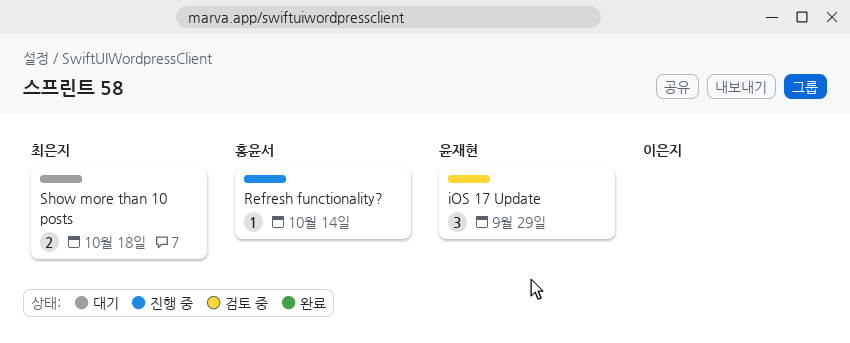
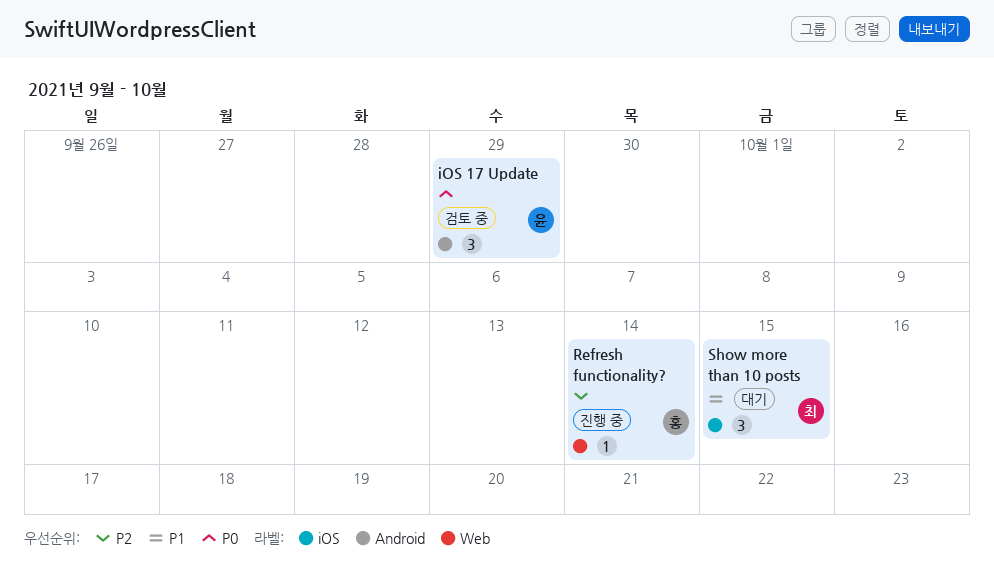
Show more than 10 posts, estimate: 2 -> 3
Show more than 10 posts, due: Oct 18 -> Oct 15

